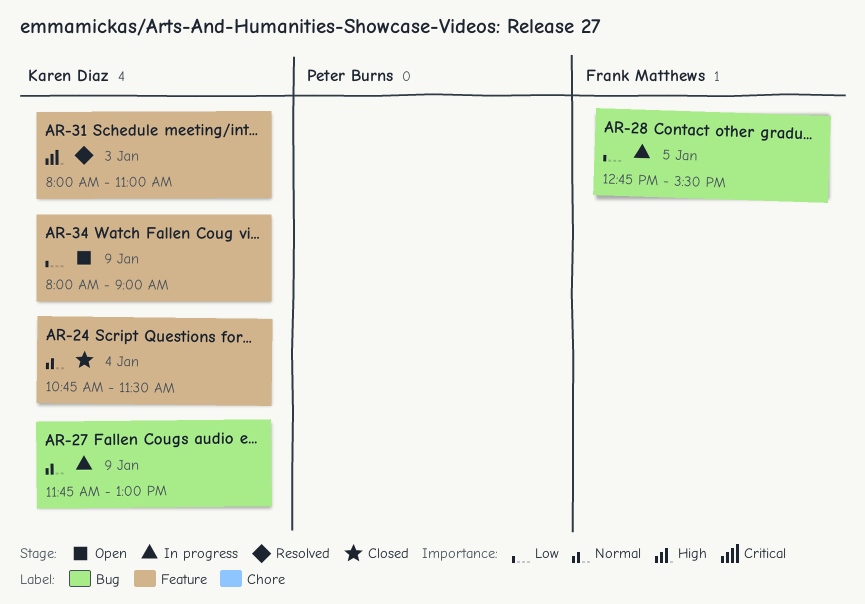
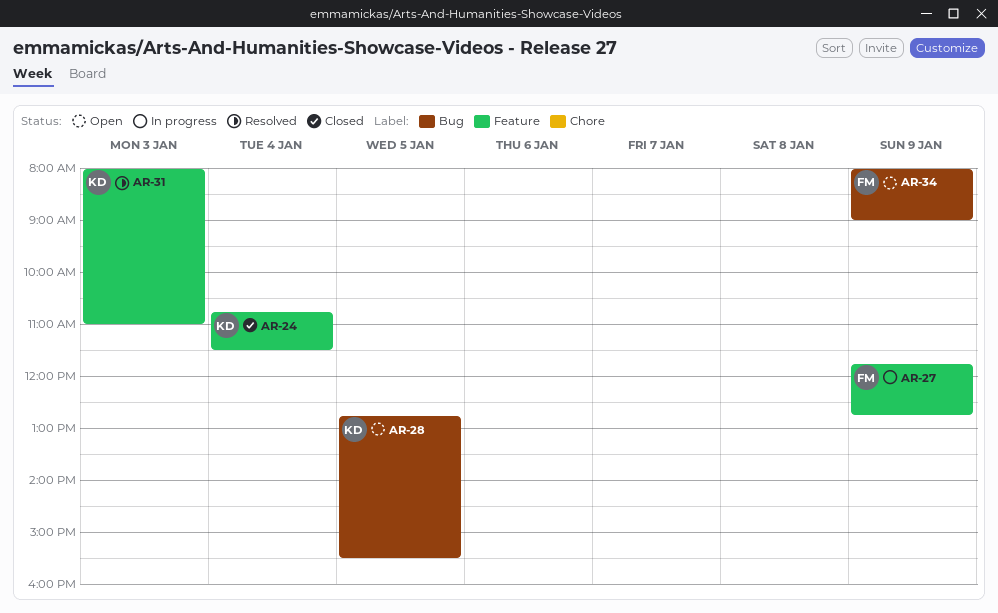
AR-27, owner: Karen Diaz -> Frank Matthews
AR-27, label: Bug -> Feature
AR-27, ends: 13:00 -> 12:45
AR-28, status: In progress -> Open
AR-28, owner: Frank Matthews -> Karen Diaz
AR-34, owner: Karen Diaz -> Frank Matthews
AR-34, label: Feature -> Bug

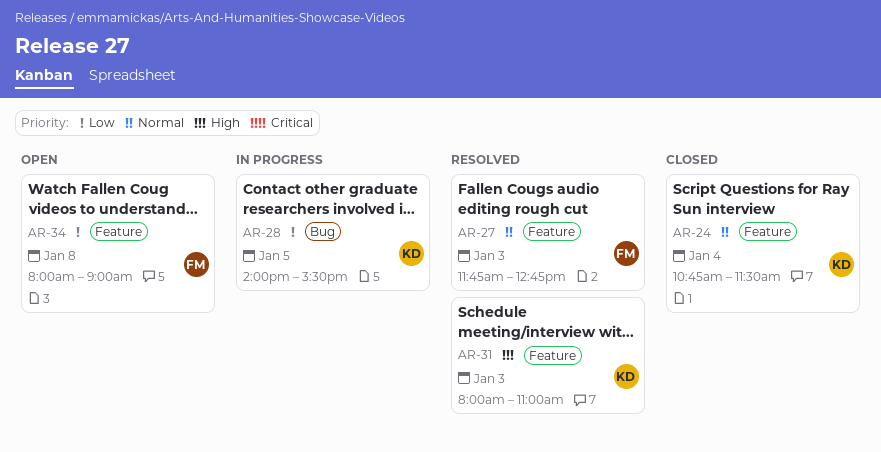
AR-27, status: In progress -> Resolved
AR-27, day: Jan 9 -> Jan 3
AR-28, status: Open -> In progress
AR-28, begins: 12:45 -> 14:00
AR-34, label: Bug -> Feature
AR-34, day: Jan 9 -> Jan 8

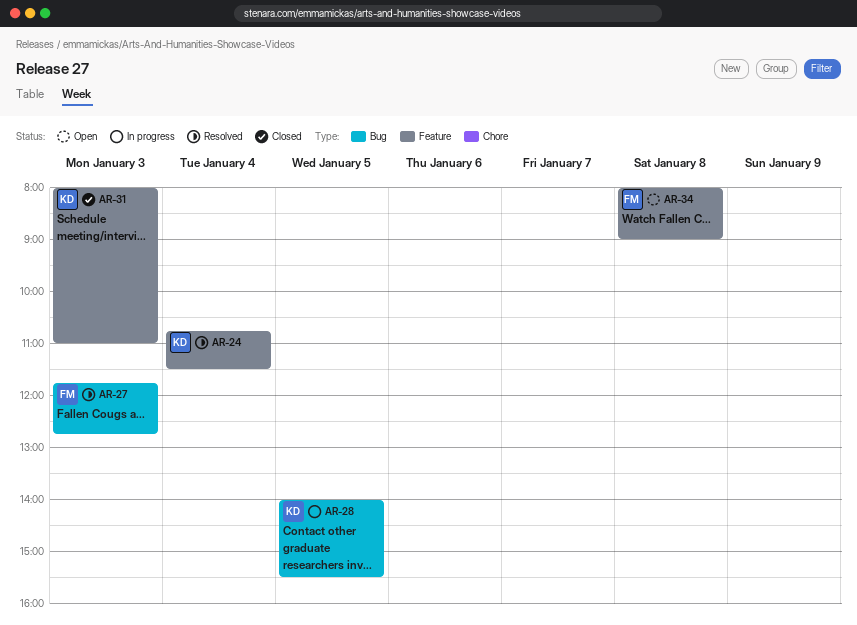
AR-24, status: Closed -> Resolved
AR-27, label: Feature -> Bug
AR-31, status: Resolved -> Closed

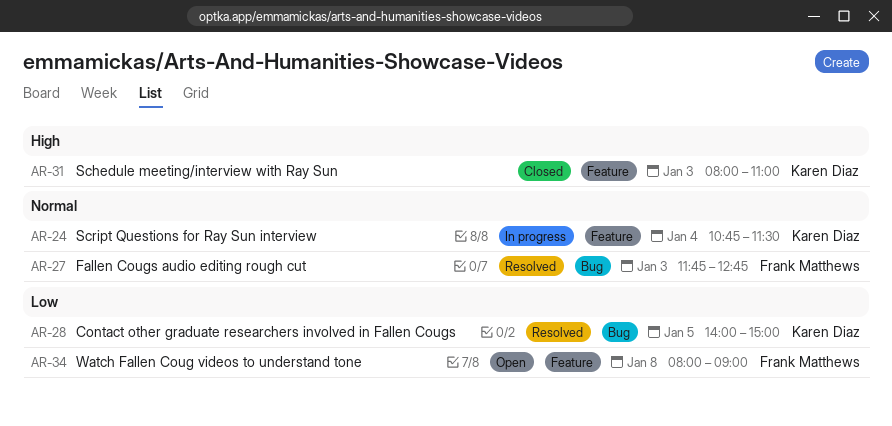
AR-24, status: Resolved -> In progress
AR-28, status: In progress -> Resolved
AR-28, ends: 15:30 -> 15:00

